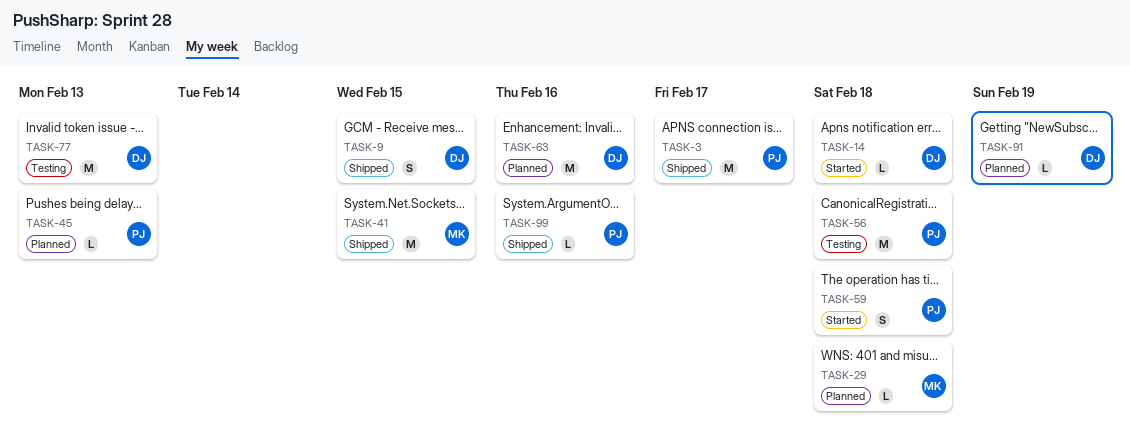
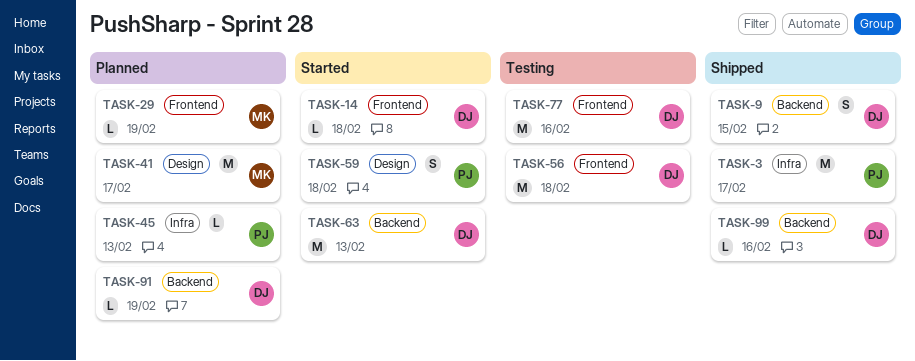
TASK-29, due: Feb 18 -> Feb 19
TASK-41, status: Shipped -> Planned
TASK-41, due: Feb 15 -> Feb 17
TASK-56, owner: PJ -> DJ
TASK-63, status: Planned -> Started
TASK-63, due: Feb 16 -> Feb 13
TASK-77, due: Feb 13 -> Feb 16
TASK-99, owner: PJ -> DJ

